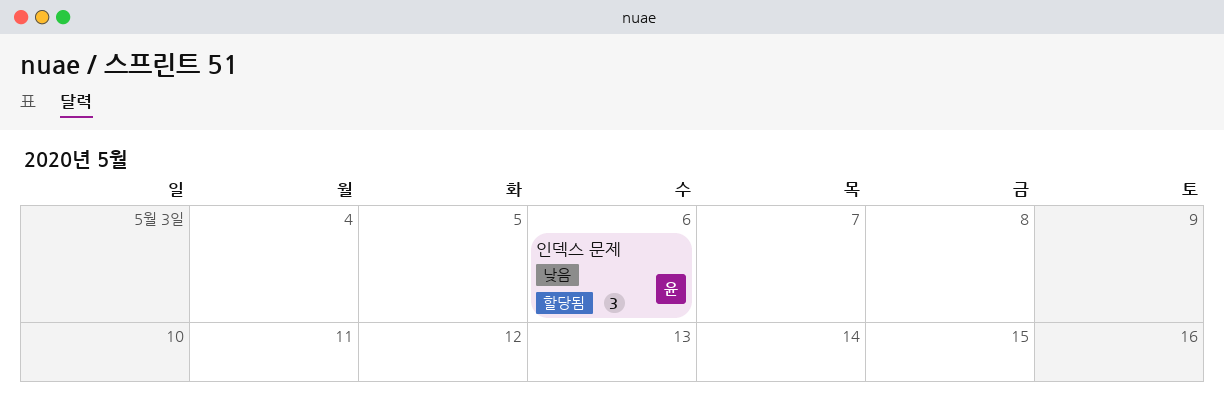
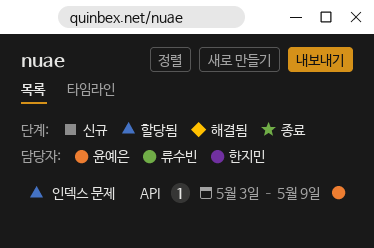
인덱스 문제, estimate: 3 -> 1
인덱스 문제, due: May 6 -> May 9

